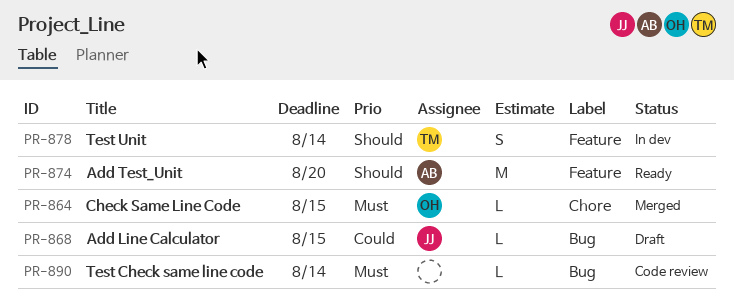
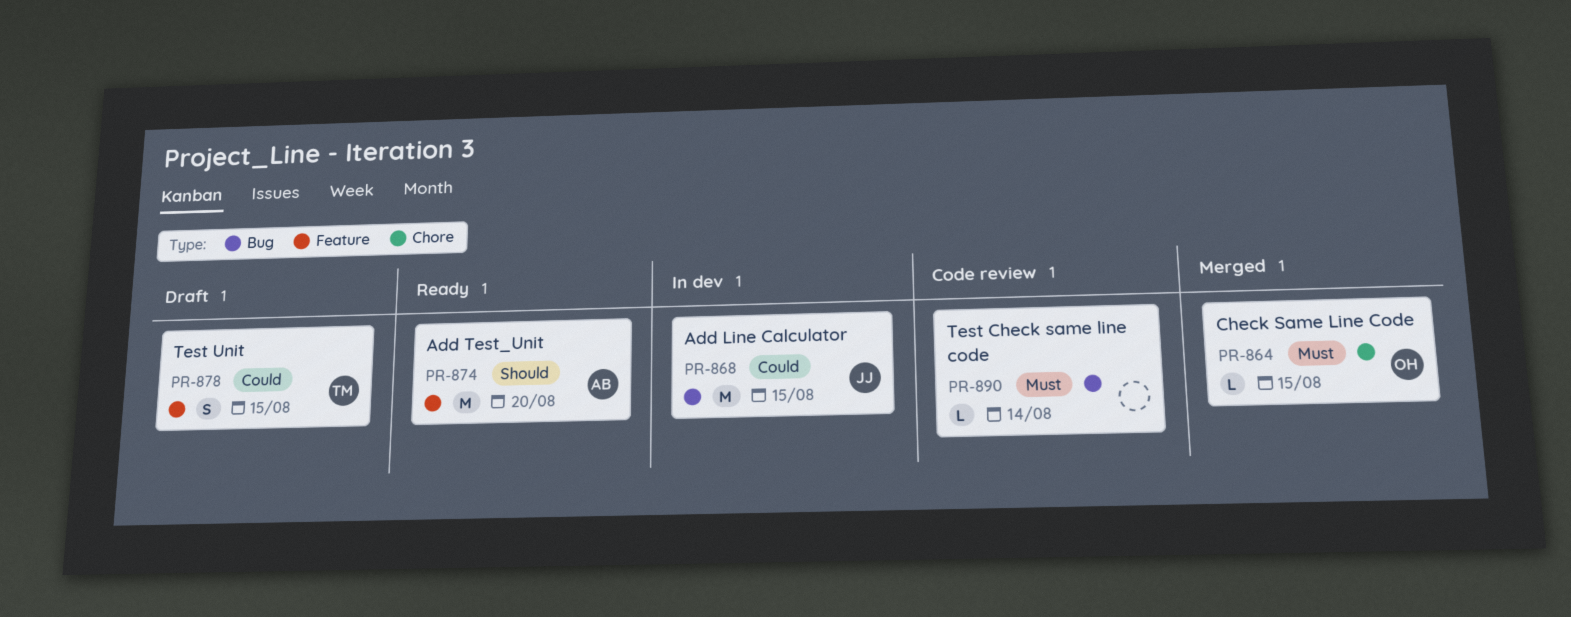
PR-868, status: Draft -> In dev
PR-868, estimate: L -> M
PR-878, status: In dev -> Draft
PR-878, priority: Should -> Could
PR-878, due: Aug 14 -> Aug 15

